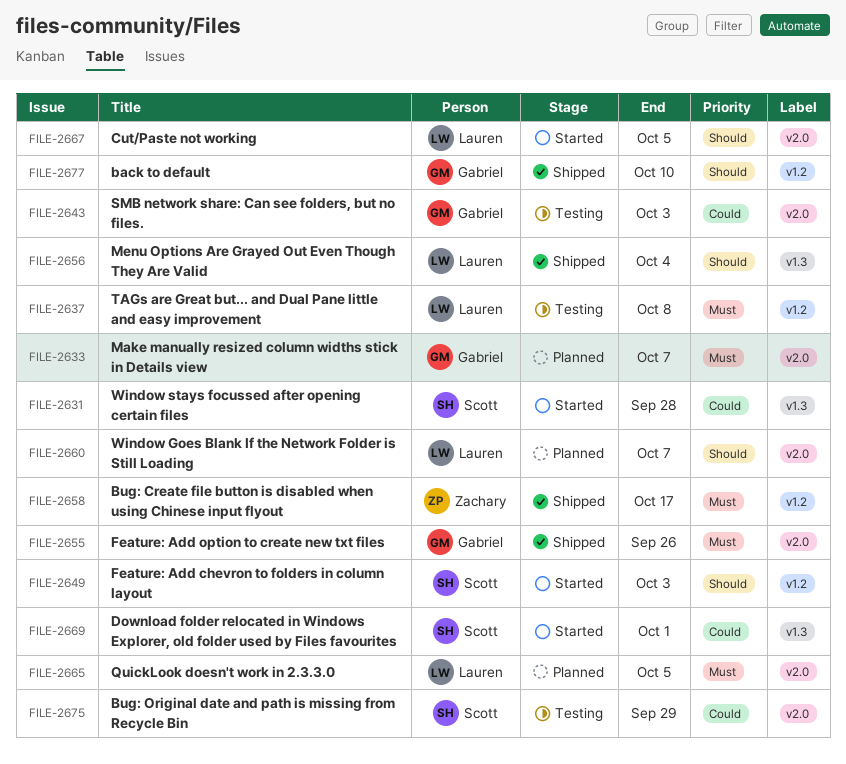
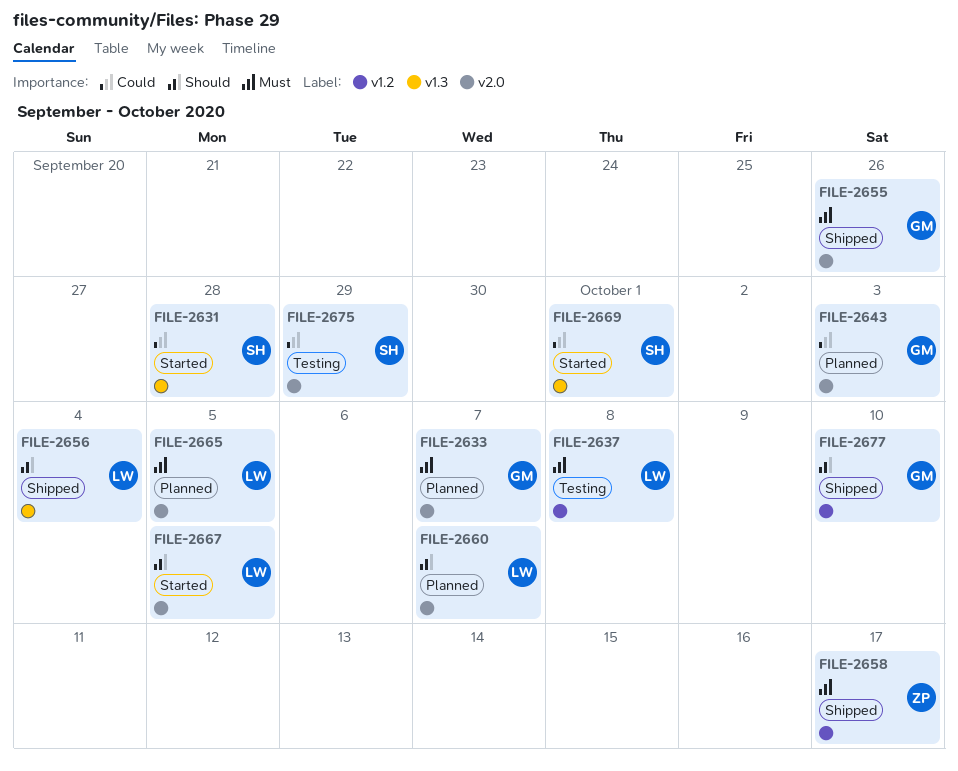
FILE-2643, status: Testing -> Planned
FILE-2649: present -> none

